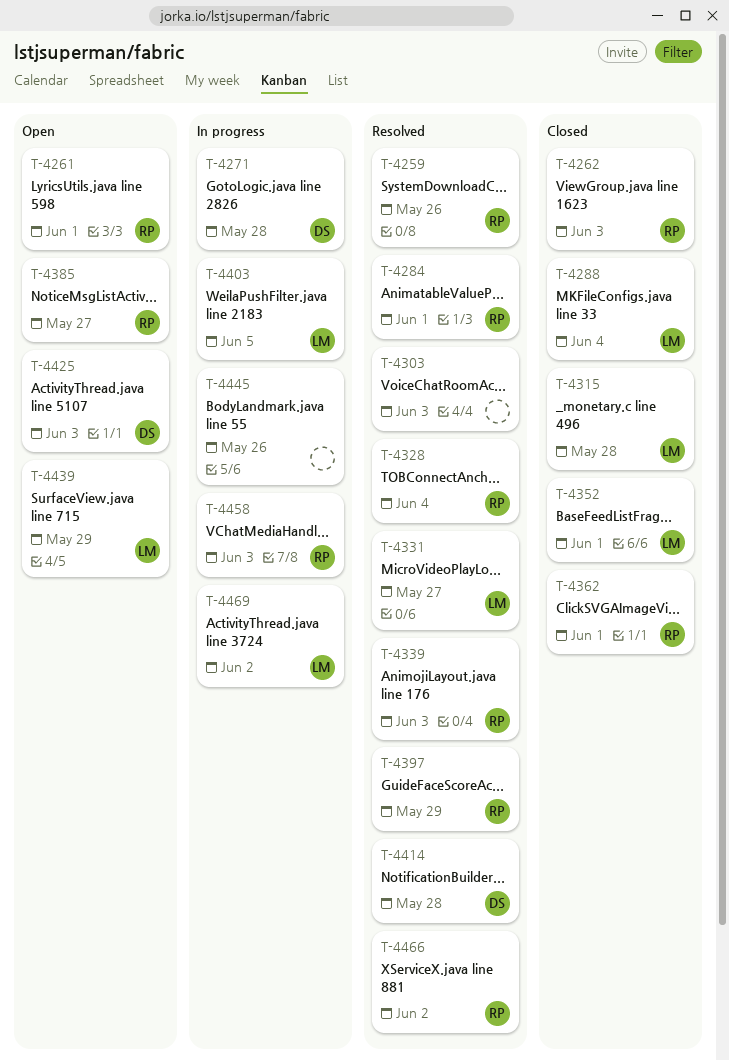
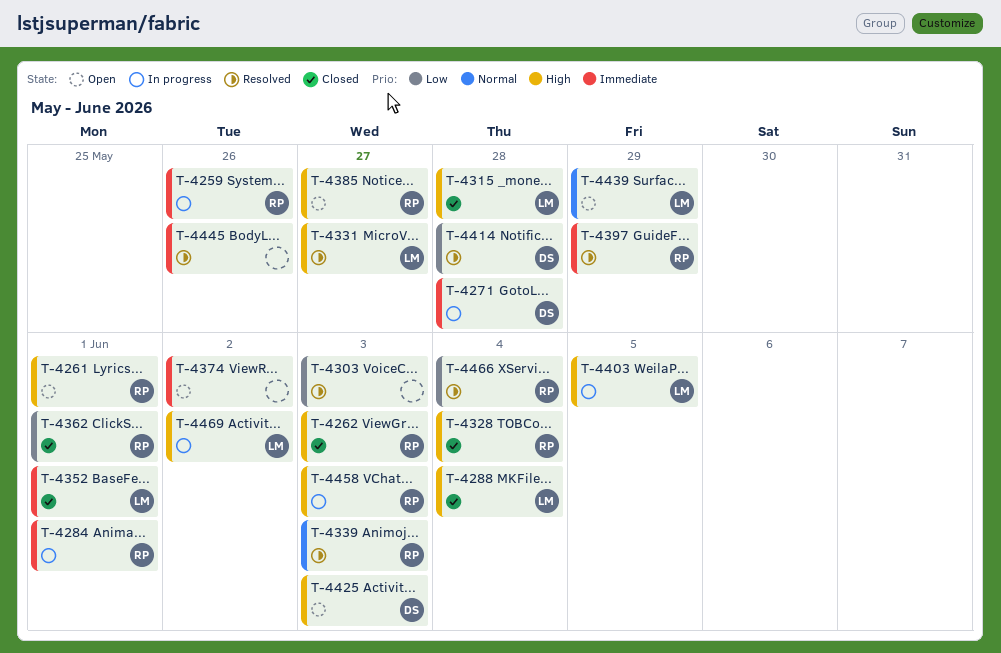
T-4259, status: Resolved -> In progress
T-4284, status: Resolved -> In progress
T-4328, status: Resolved -> Closed
T-4374: none -> present
T-4445, status: In progress -> Resolved
T-4466, due: Jun 2 -> Jun 4

